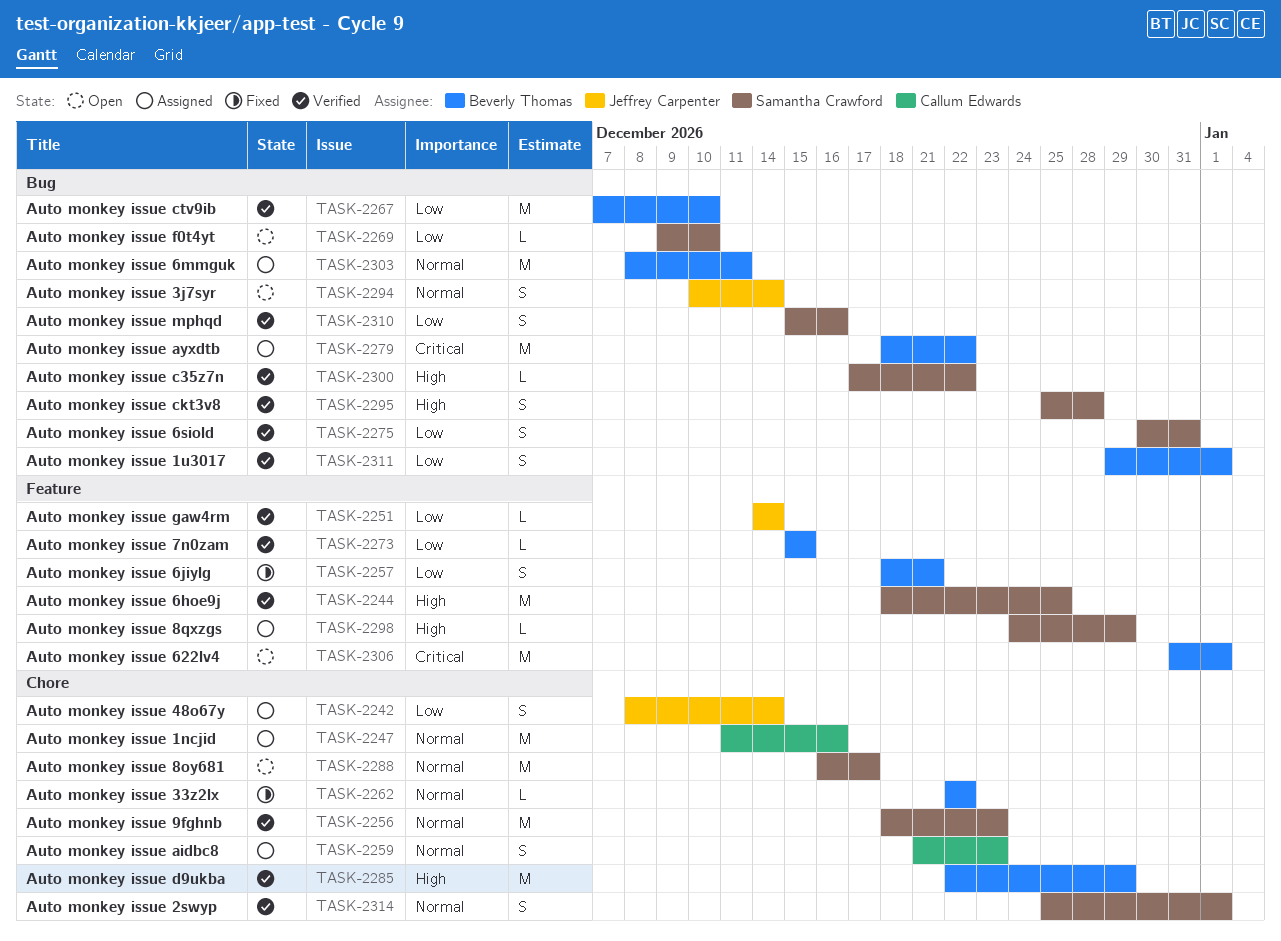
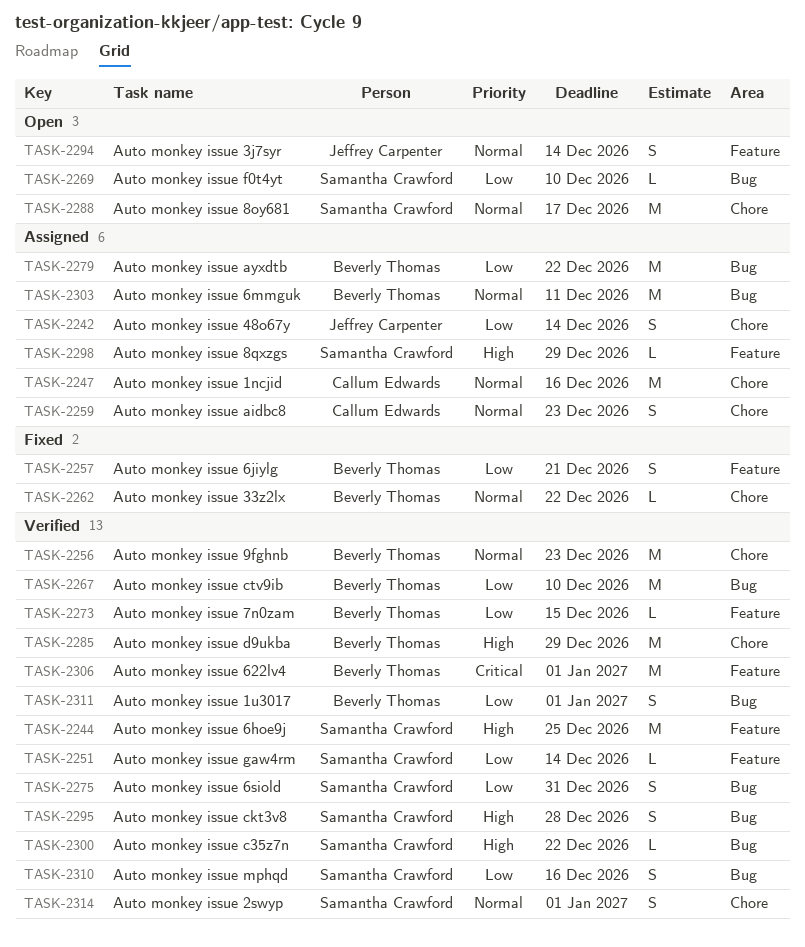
TASK-2251, owner: Jeffrey Carpenter -> Samantha Crawford
TASK-2256, owner: Samantha Crawford -> Beverly Thomas
TASK-2279, priority: Critical -> Low
TASK-2294, label: Bug -> Feature
TASK-2306, status: Open -> Verified

